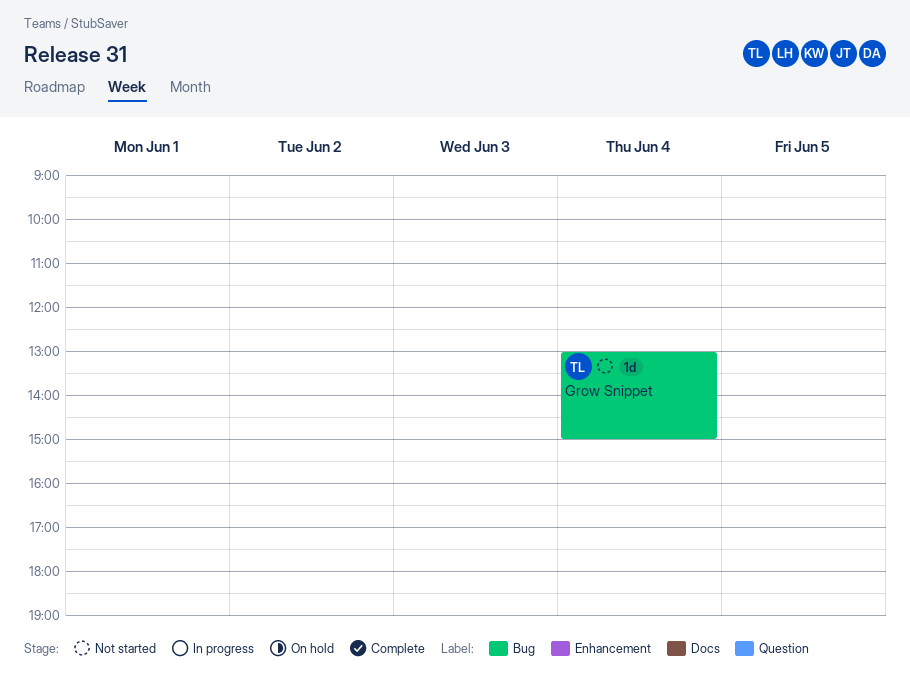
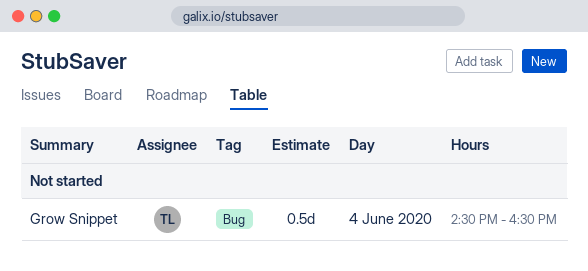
Grow Snippet, estimate: 1d -> 0.5d
Grow Snippet, begins: 13:00 -> 14:30
Grow Snippet, ends: 15:00 -> 16:30

